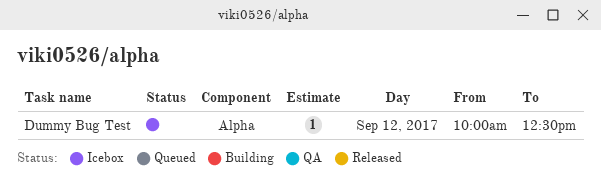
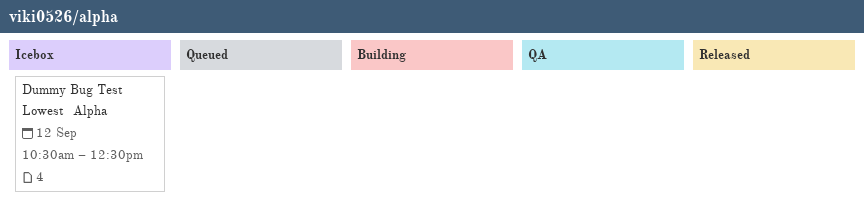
Dummy Bug Test, begins: 10:00 -> 10:30

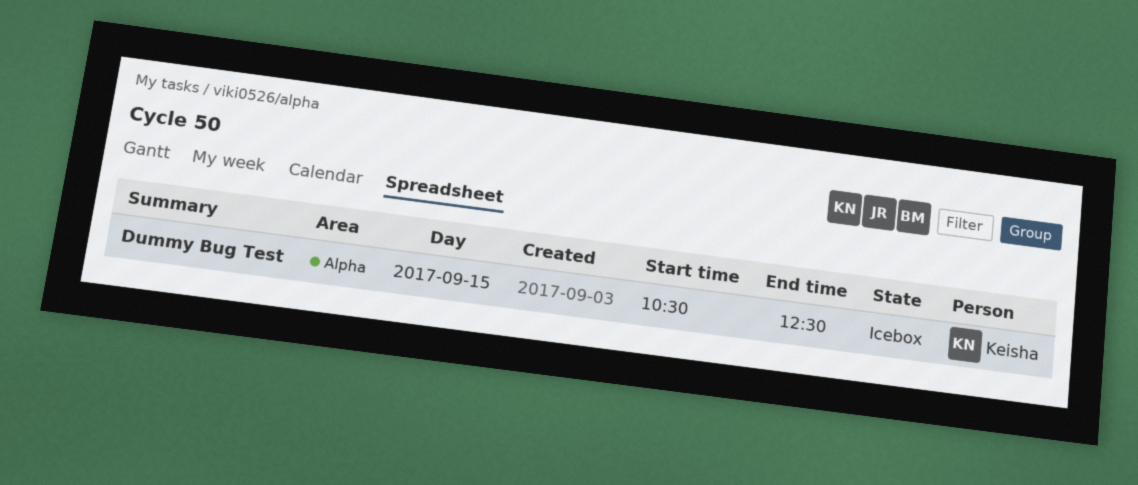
Dummy Bug Test, day: Sep 12 -> Sep 15

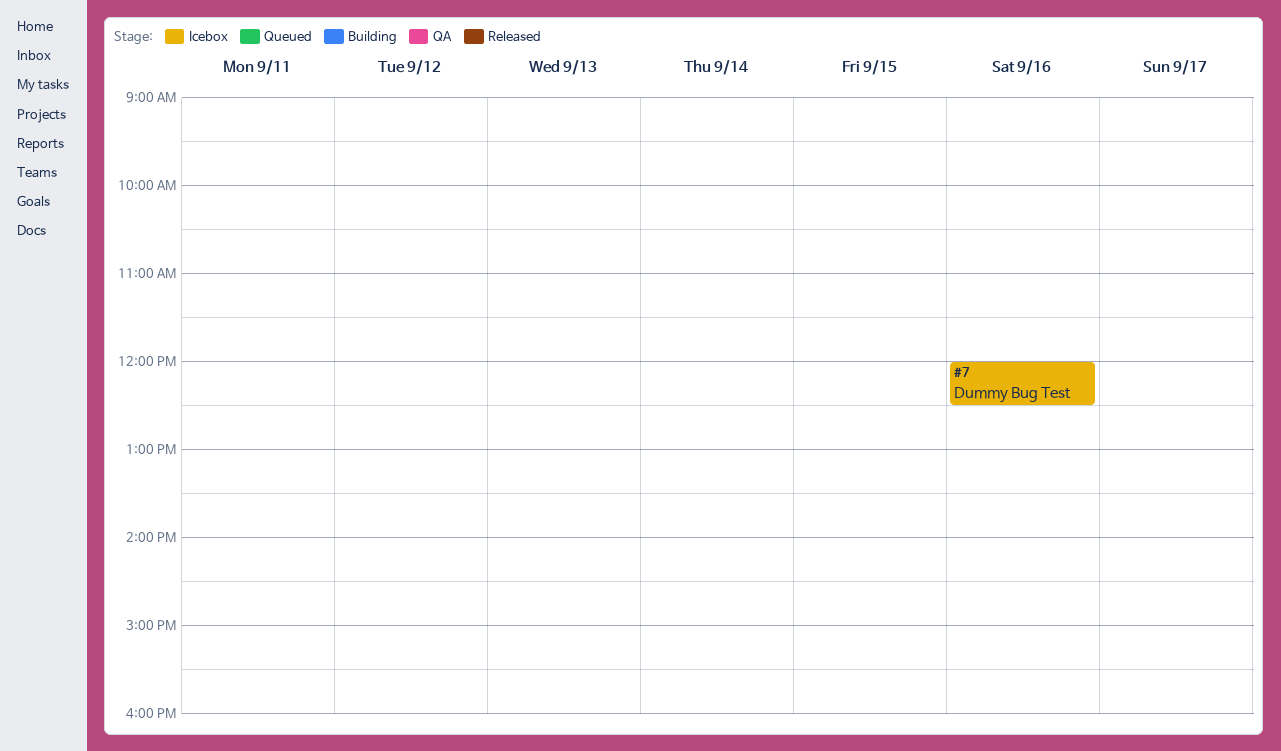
Dummy Bug Test, day: Sep 15 -> Sep 16
Dummy Bug Test, begins: 10:30 -> 12:00

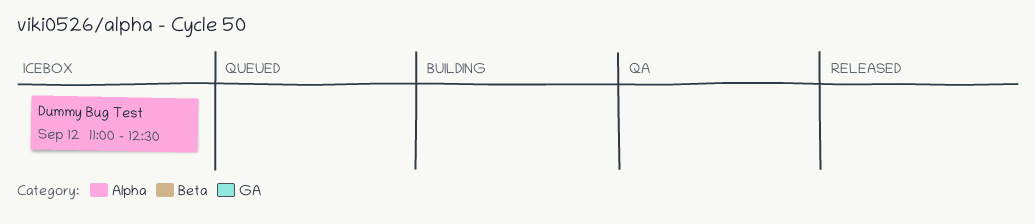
Dummy Bug Test, day: Sep 16 -> Sep 12
Dummy Bug Test, begins: 12:00 -> 11:00

